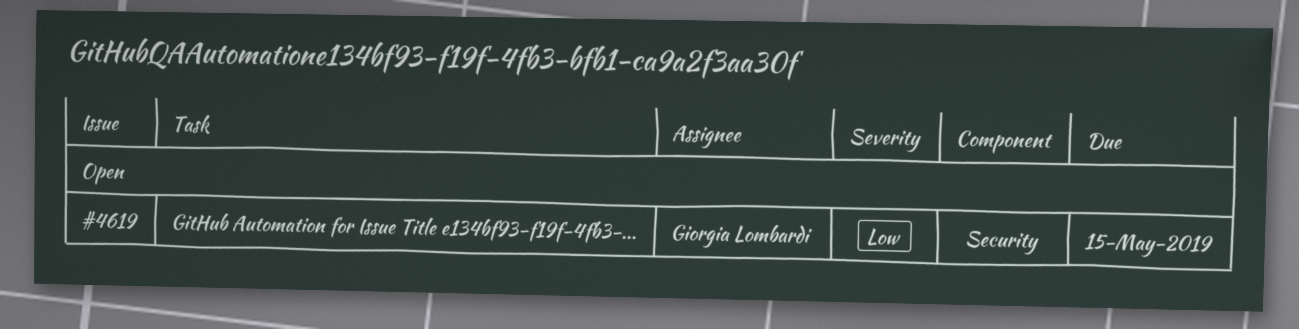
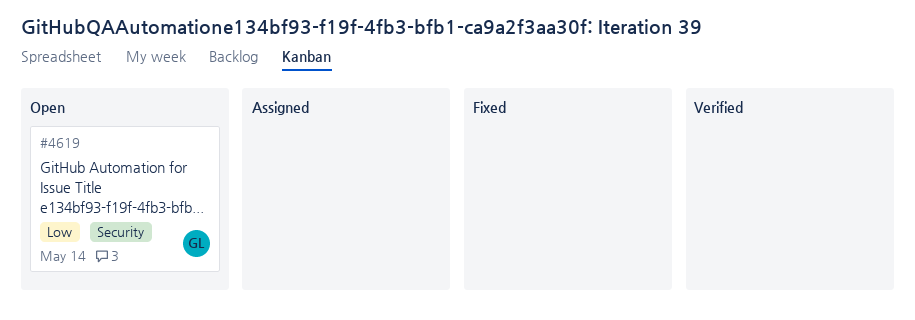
#4619, due: May 15 -> May 14

